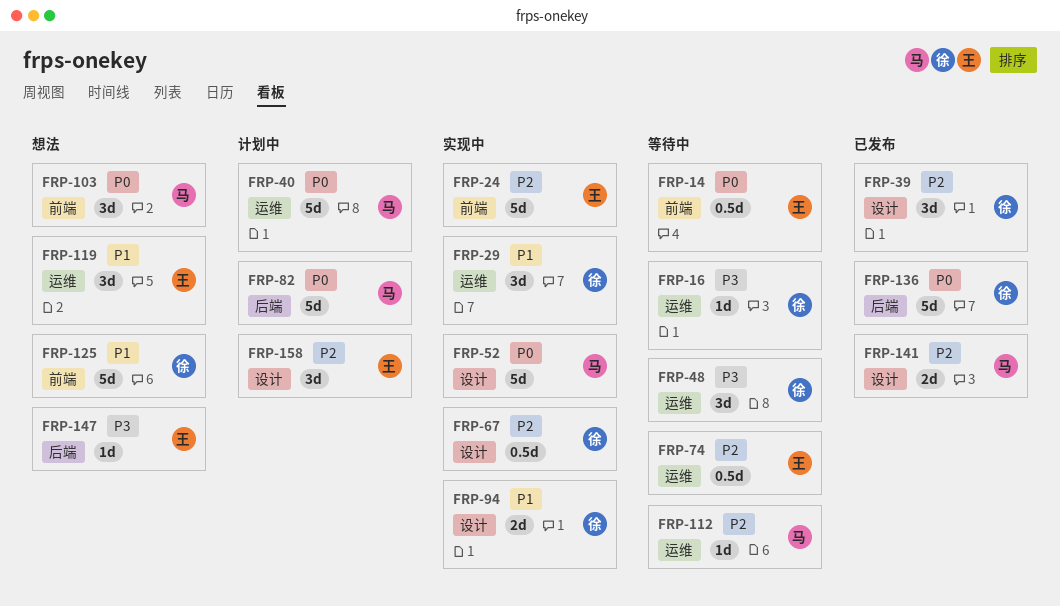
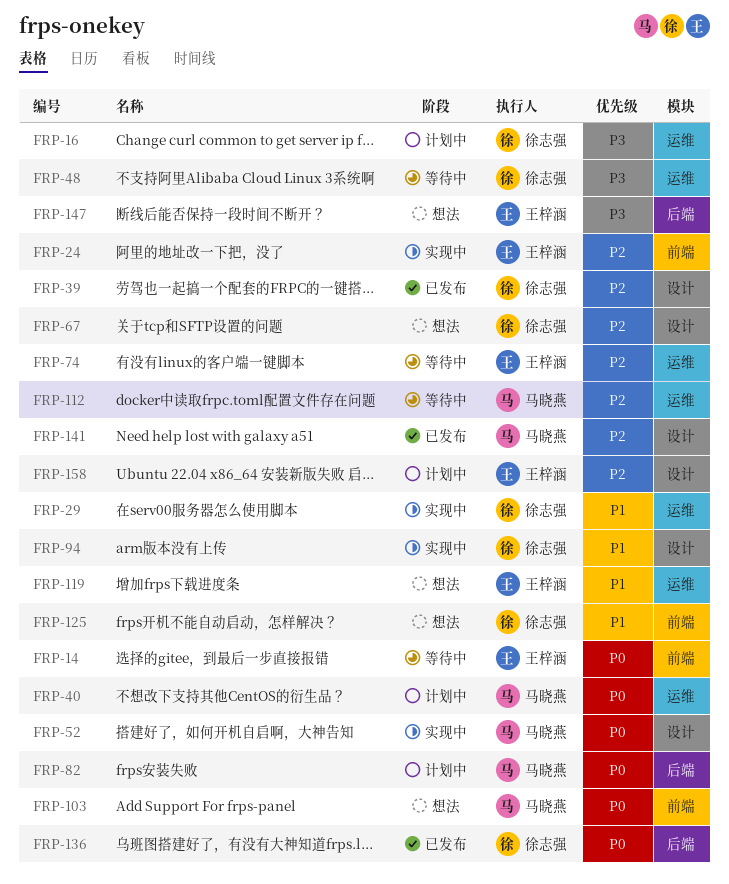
FRP-16, status: 等待中 -> 计划中
FRP-67, status: 实现中 -> 想法

